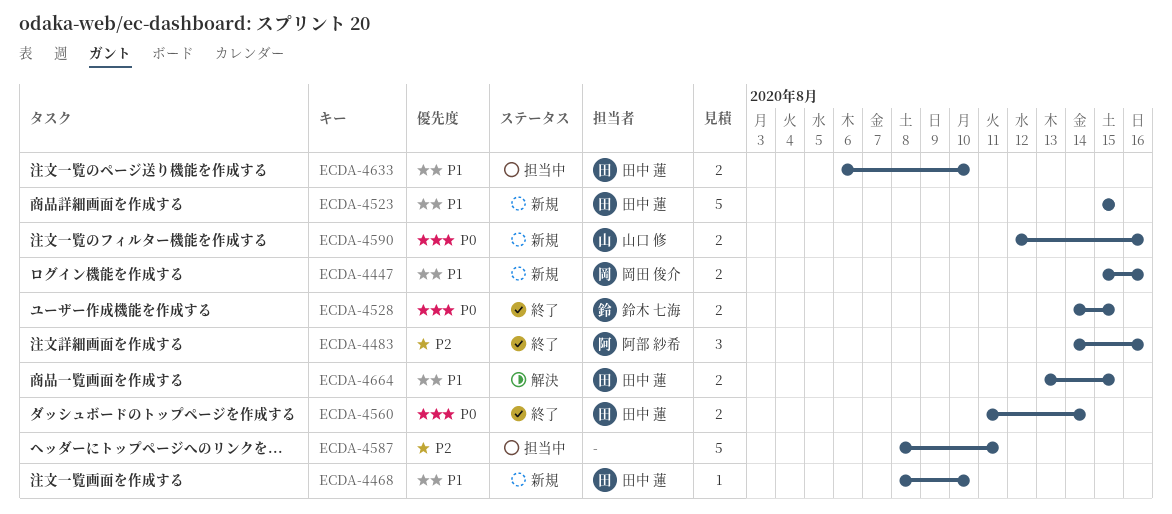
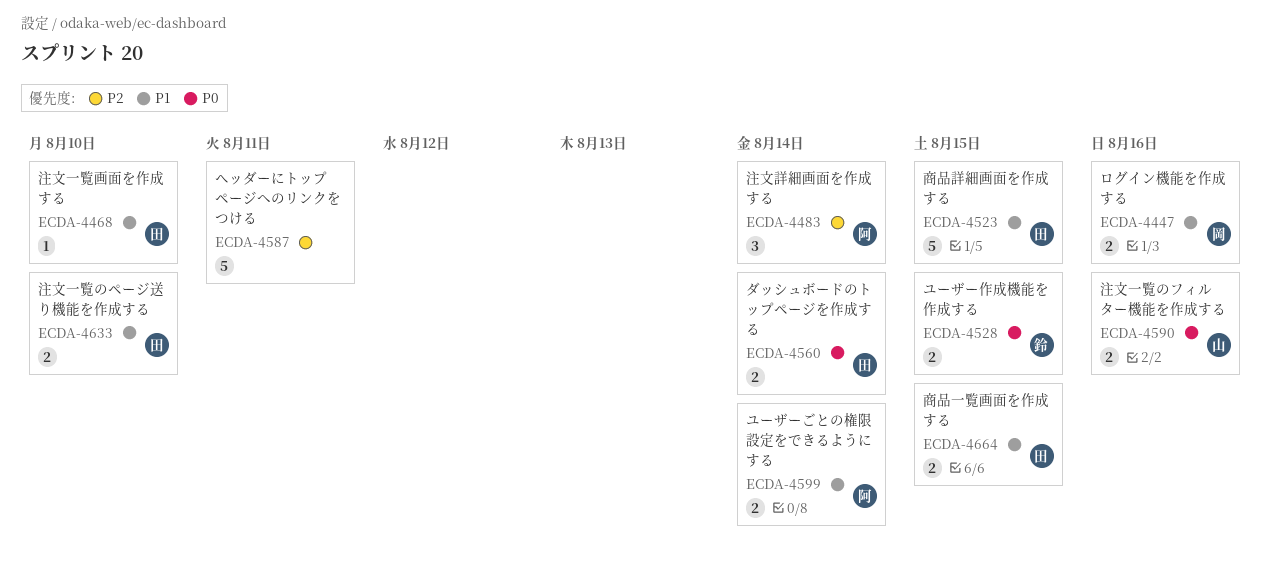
ECDA-4483, due: Aug 16 -> Aug 14
ECDA-4599: none -> present

